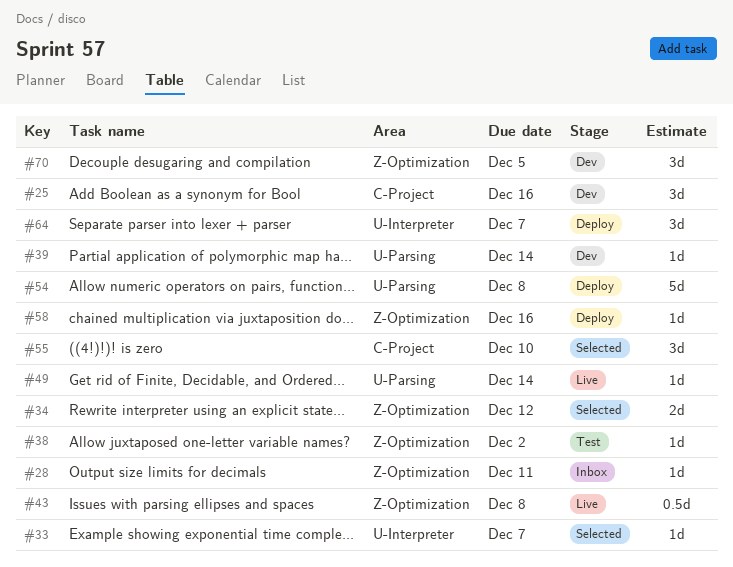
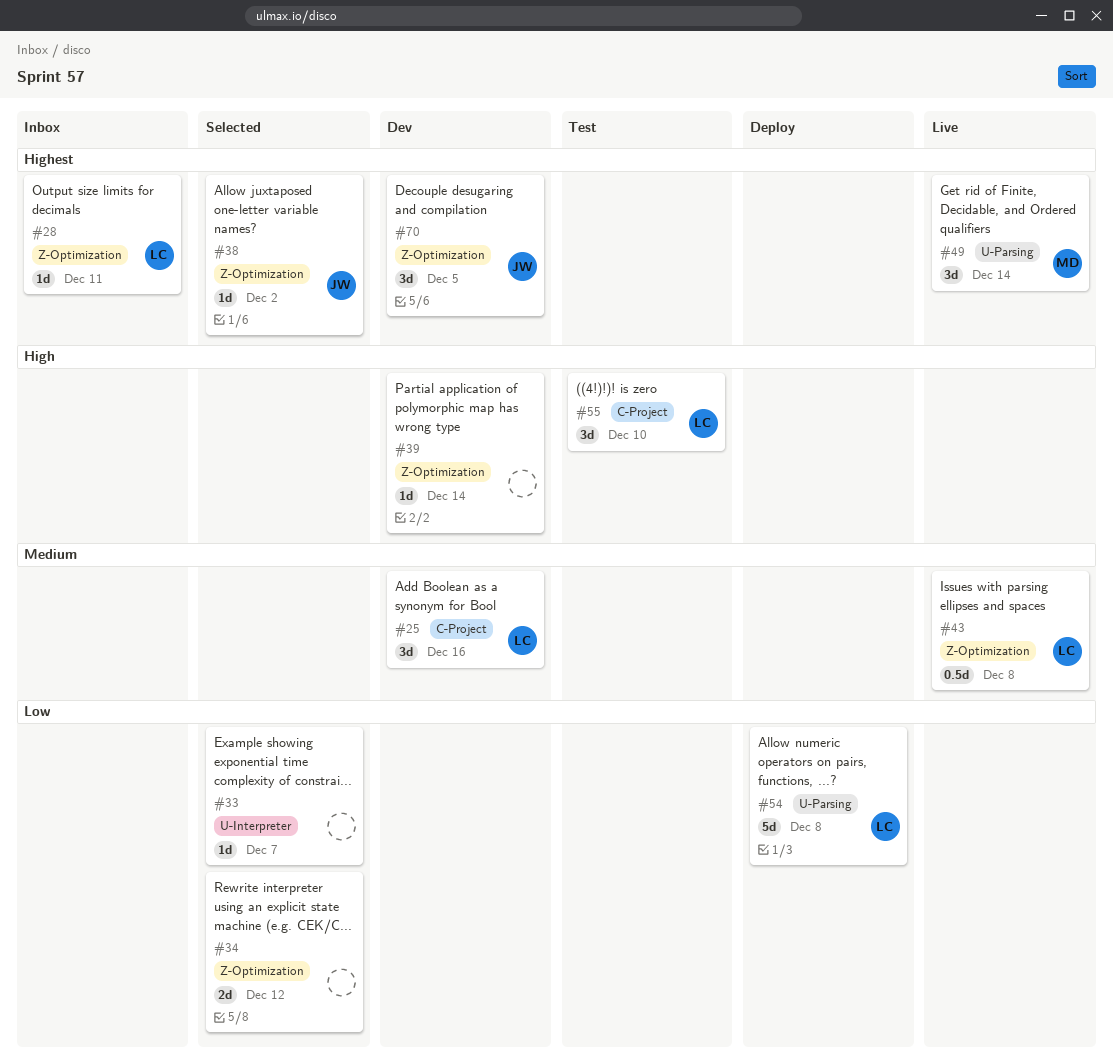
#38, status: Test -> Selected
#39, label: U-Parsing -> Z-Optimization
#49, estimate: 1d -> 3d
#55, status: Selected -> Test
#58: present -> none
#64: present -> none

